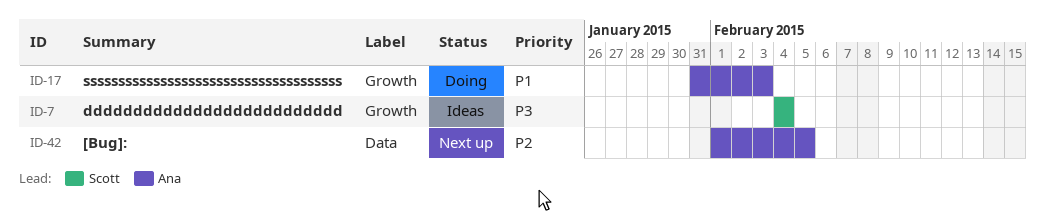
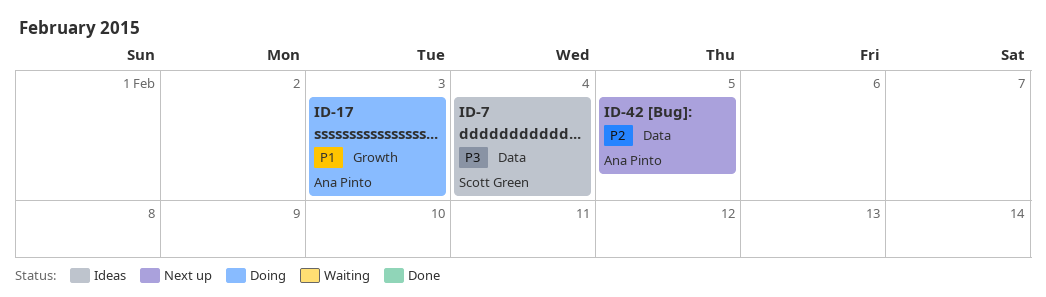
ID-7, label: Growth -> Data

